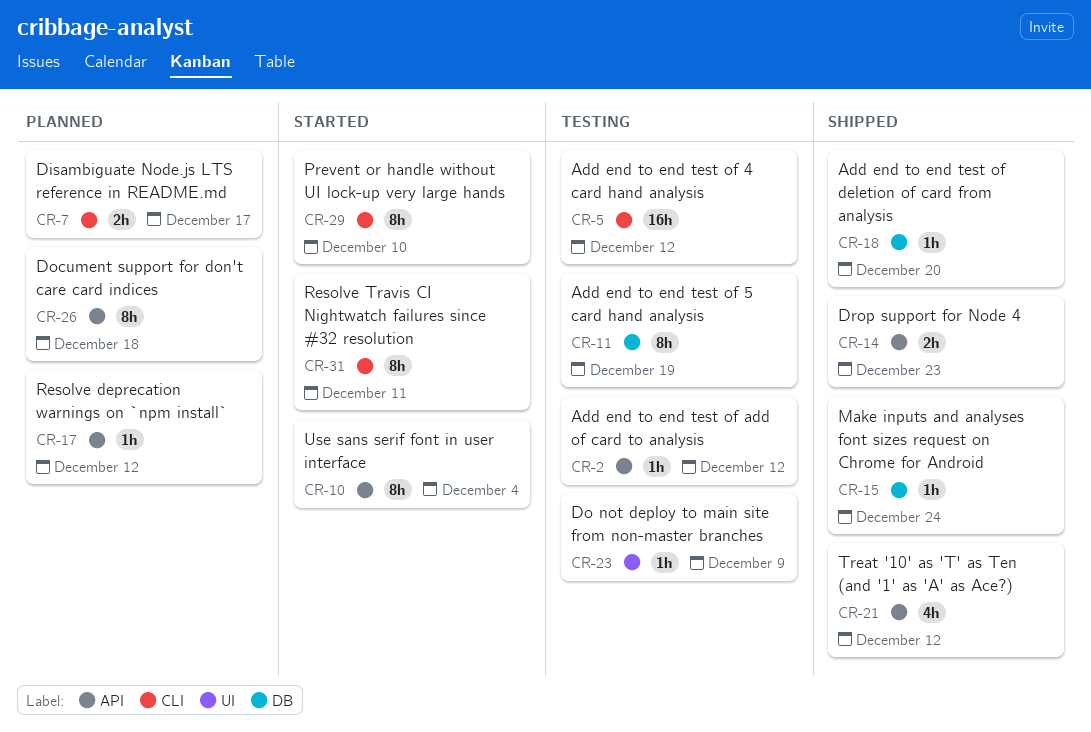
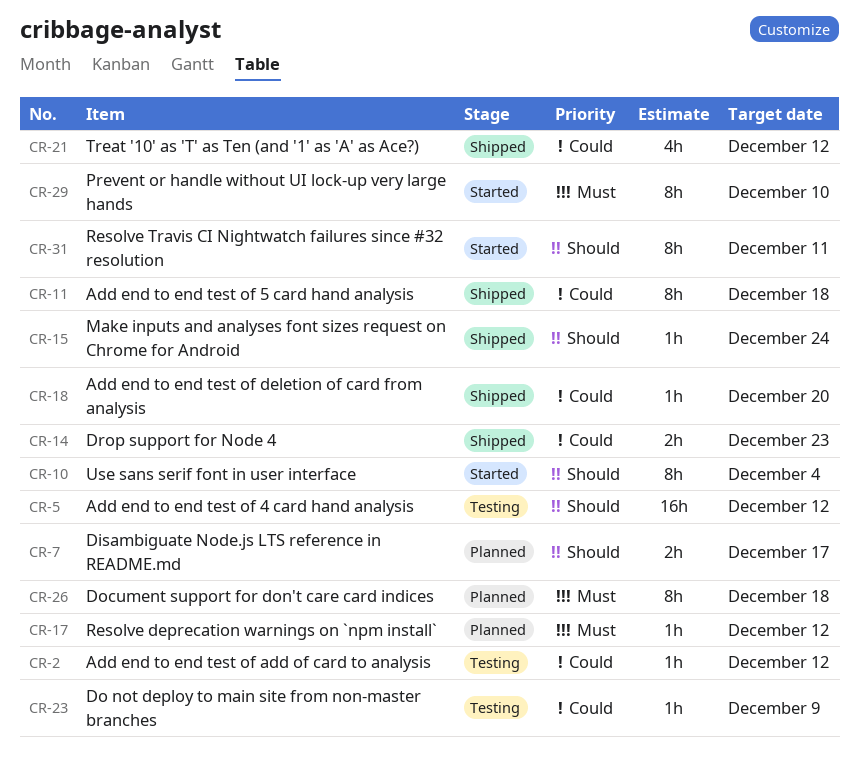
CR-11, status: Testing -> Shipped
CR-11, due: Dec 19 -> Dec 18

